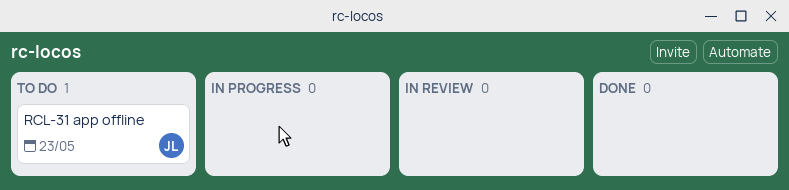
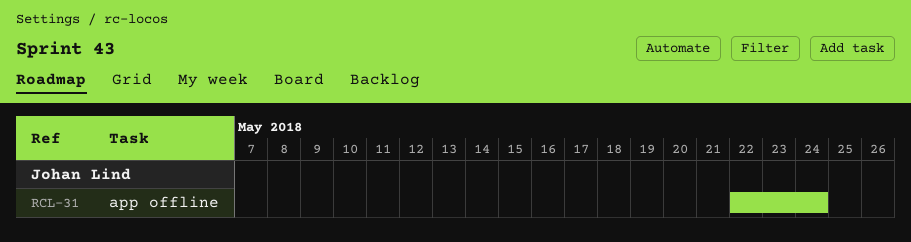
RCL-31, due: May 23 -> May 24

